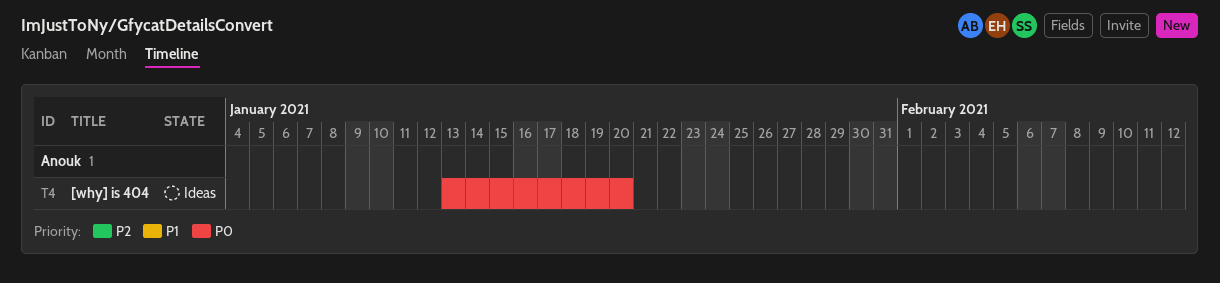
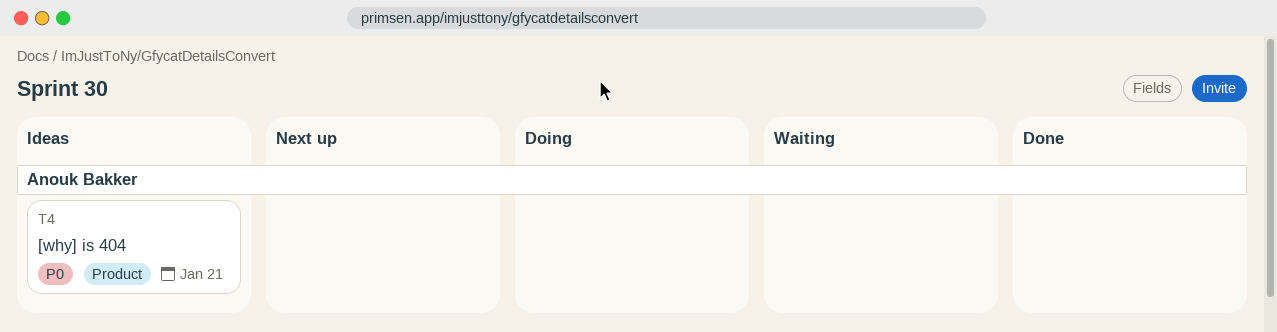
T4, due: Jan 20 -> Jan 21

